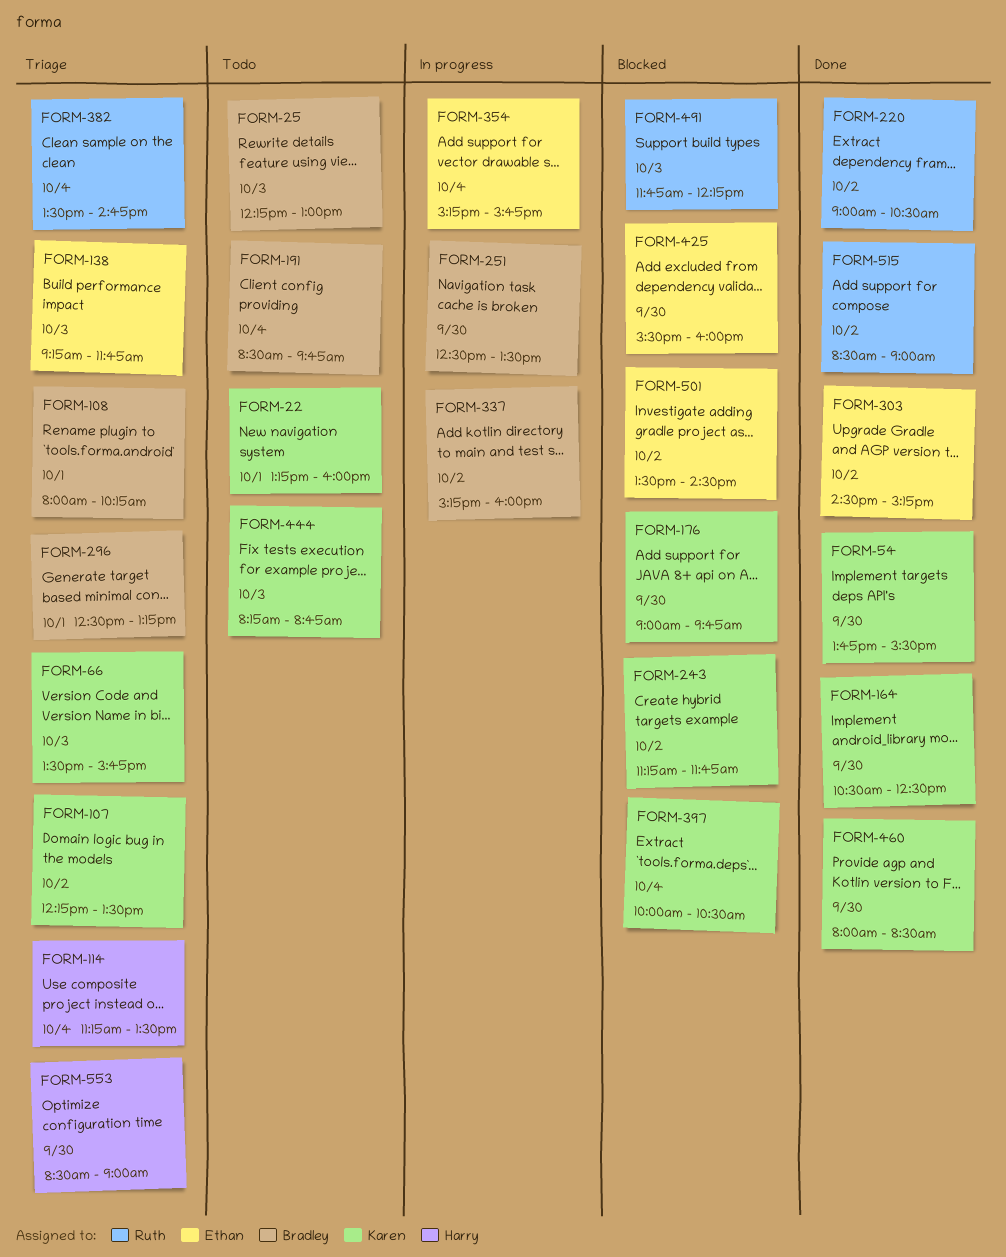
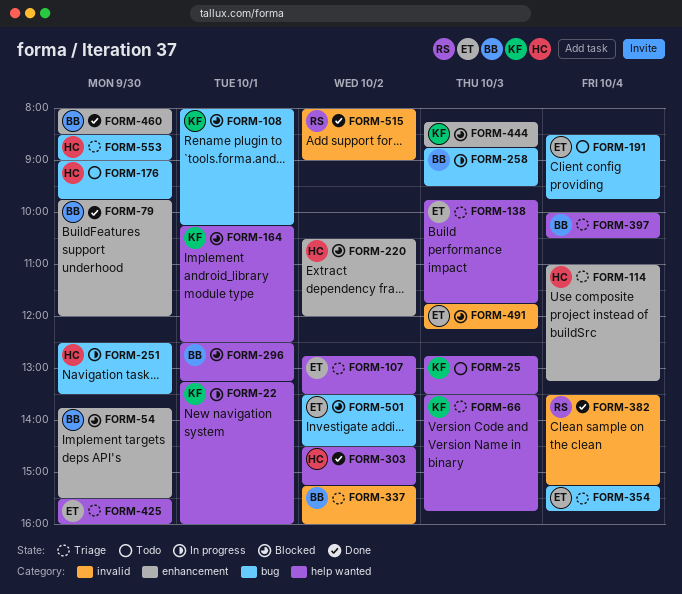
FORM-22, status: Todo -> In progress
FORM-25, owner: Bradley -> Karen
FORM-25, begins: 12:15 -> 12:45
FORM-25, ends: 13:00 -> 13:30
FORM-54, status: Done -> Blocked
FORM-54, owner: Karen -> Bradley
FORM-79: none -> present
FORM-107, owner: Karen -> Ethan
FORM-107, begins: 12:15 -> 12:45
FORM-108, status: Triage -> Blocked
FORM-108, owner: Bradley -> Karen
FORM-114, begins: 11:15 -> 11:00
FORM-114, ends: 13:30 -> 13:15
FORM-138, begins: 09:15 -> 09:45
FORM-164, status: Done -> Blocked
FORM-164, day: Sep 30 -> Oct 1
FORM-164, begins: 10:30 -> 10:15
FORM-176, status: Blocked -> Todo
FORM-176, owner: Karen -> Harry
FORM-191, owner: Bradley -> Ethan
FORM-220, status: Done -> Blocked
FORM-220, owner: Ruth -> Harry
FORM-220, begins: 09:00 -> 10:30
FORM-220, ends: 10:30 -> 12:00
FORM-243: present -> none
FORM-251, owner: Bradley -> Harry
FORM-258: none -> present
FORM-296, status: Triage -> Blocked
FORM-303, owner: Ethan -> Harry
FORM-337, status: In progress -> Triage
FORM-354, status: In progress -> Triage
FORM-382, status: Triage -> Done
FORM-382, ends: 14:45 -> 15:15
FORM-397, status: Blocked -> Triage
FORM-397, owner: Karen -> Bradley
FORM-425, status: Blocked -> Triage
FORM-444, status: Todo -> Blocked
FORM-460, owner: Karen -> Bradley
FORM-491, owner: Ruth -> Ethan
FORM-515, begins: 08:30 -> 08:00

